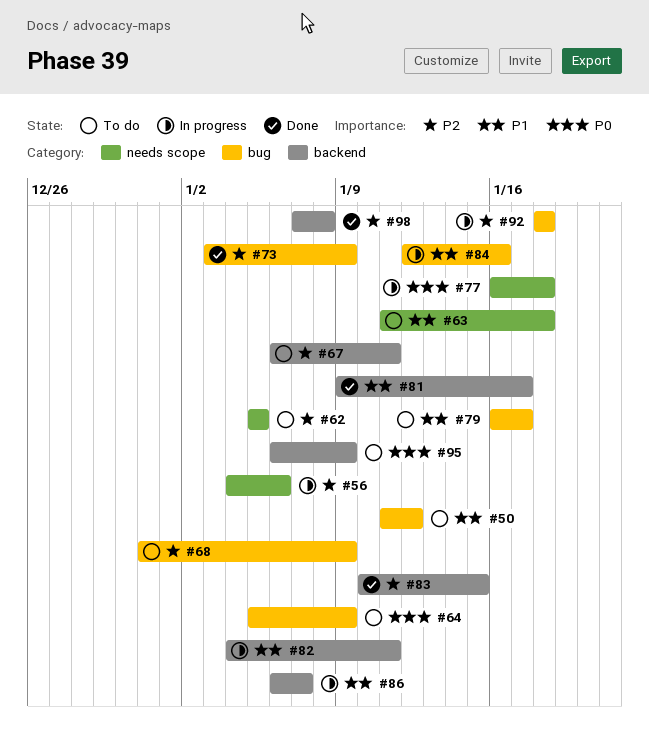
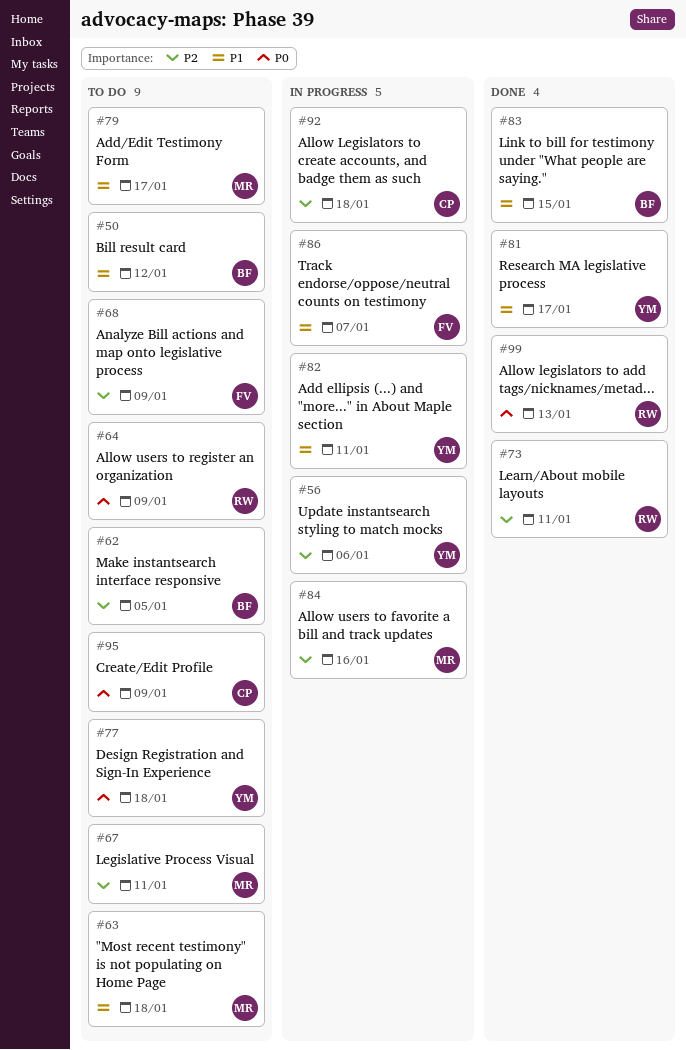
#73, due: Jan 9 -> Jan 11
#77, status: In progress -> To do
#83, priority: P2 -> P1
#84, priority: P1 -> P2
#98: present -> none
#99: none -> present

